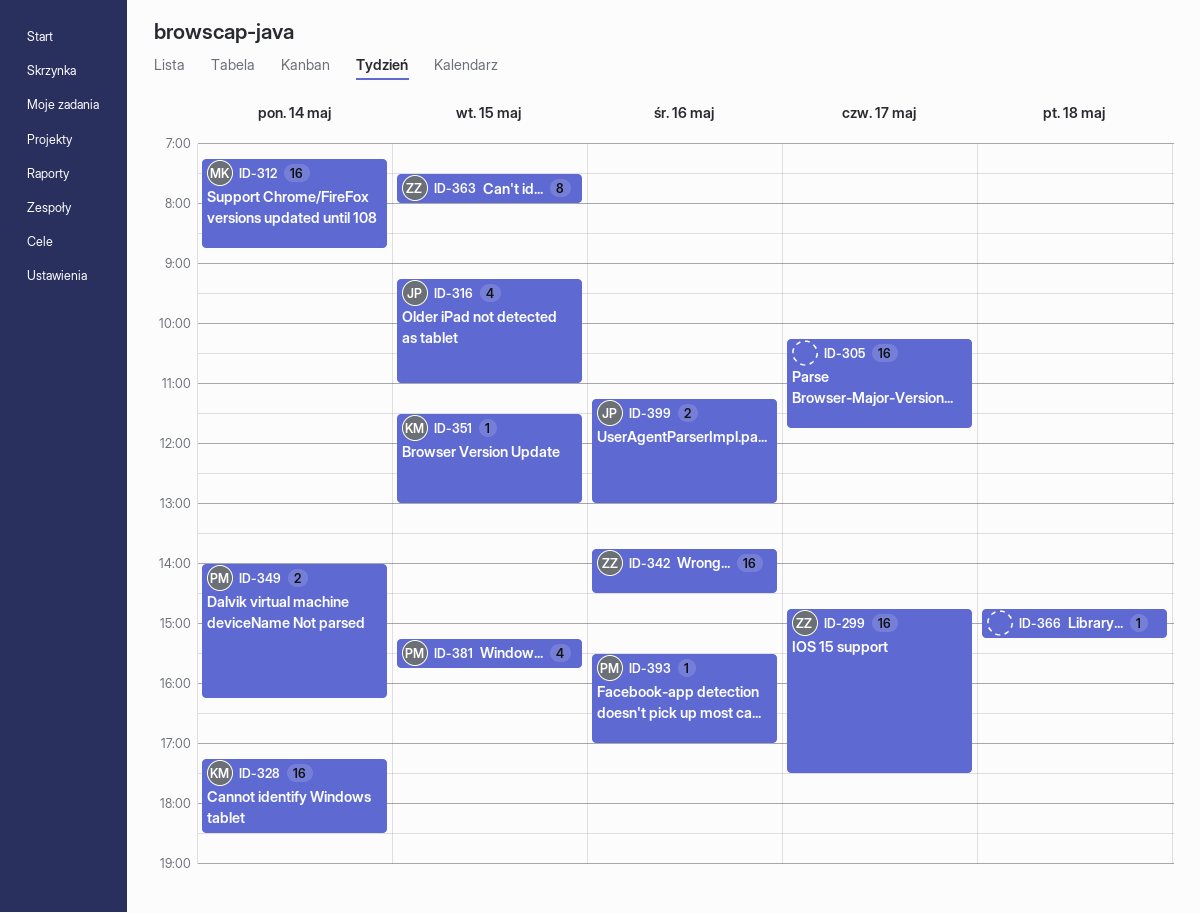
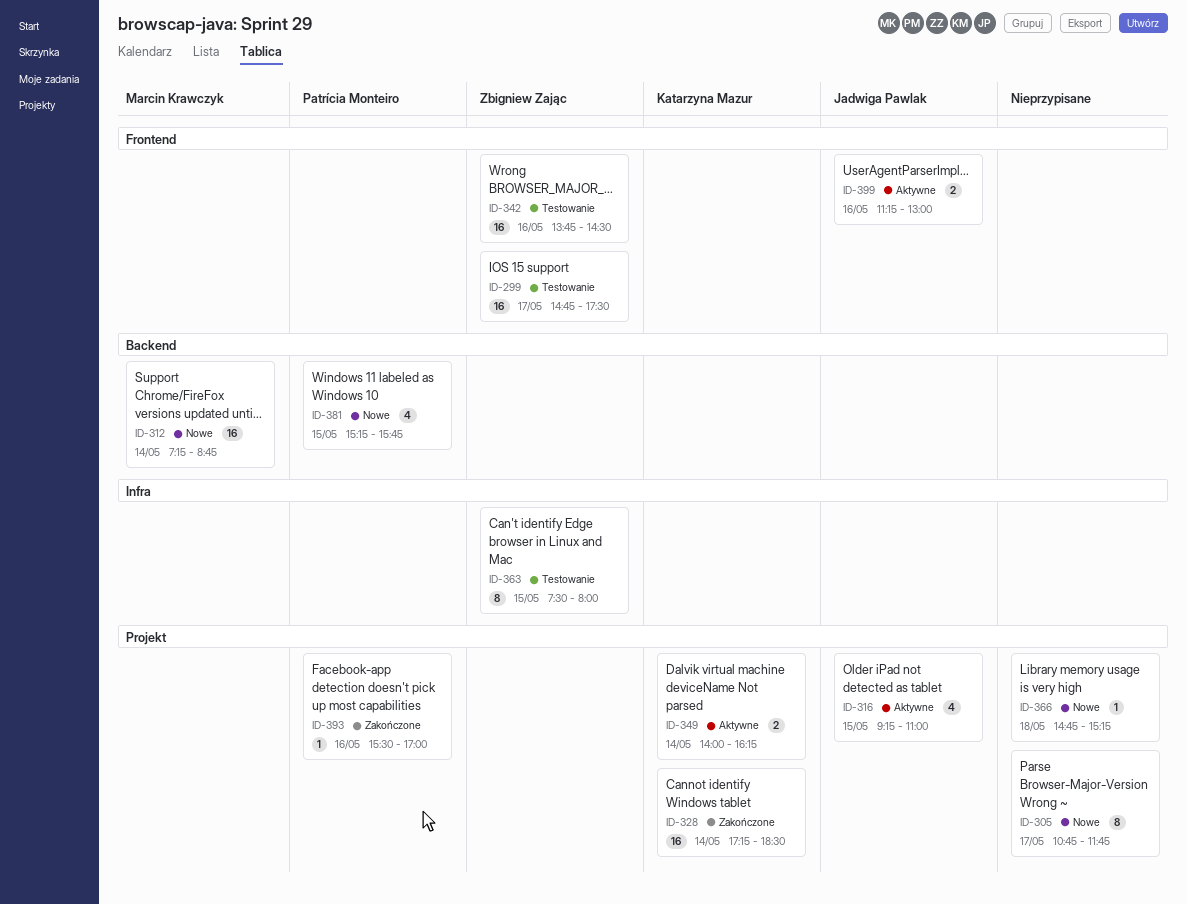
ID-305, estimate: 16 -> 8
ID-305, begins: 10:15 -> 10:45
ID-349, owner: Patrícia Monteiro -> Katarzyna Mazur
ID-351: present -> none

